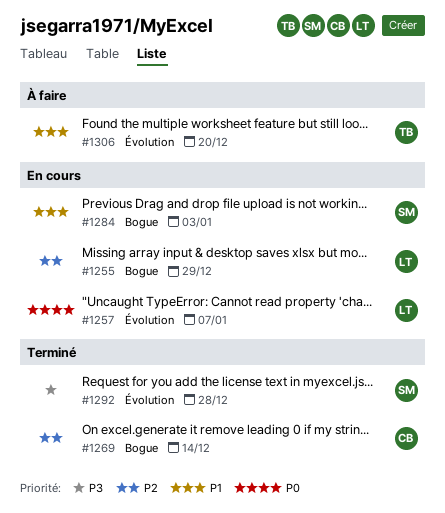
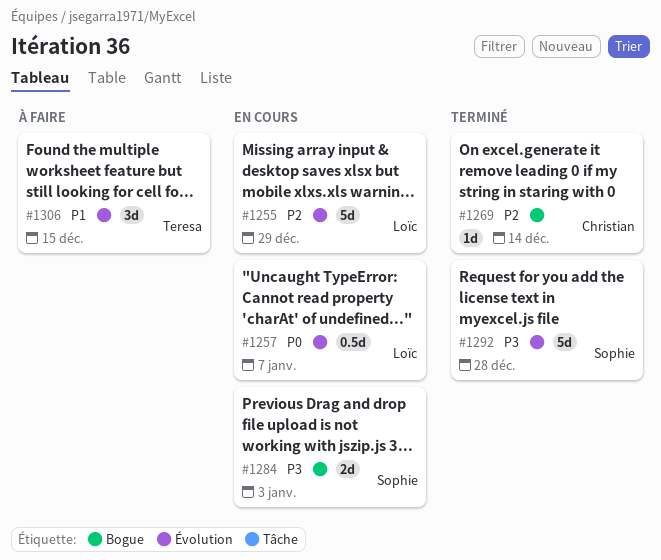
#1255, label: Bogue -> Évolution
#1284, priority: P1 -> P3
#1306, due: Dec 20 -> Dec 15

